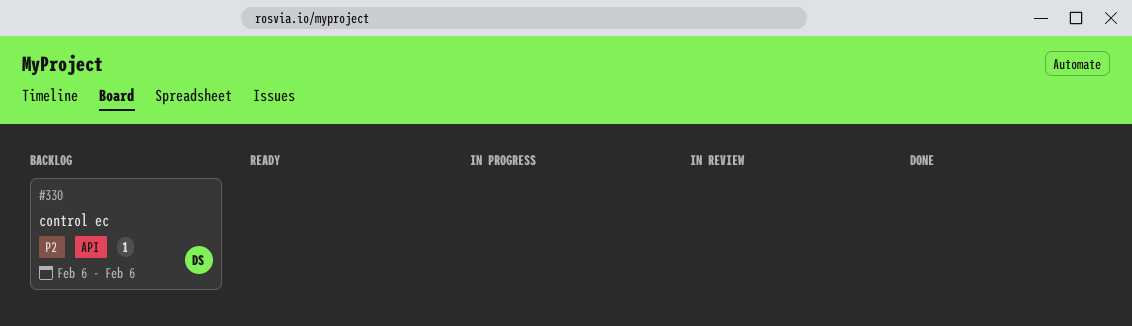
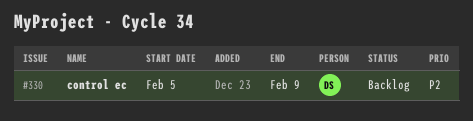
#330, start: Feb 6 -> Feb 5
#330, due: Feb 6 -> Feb 9

